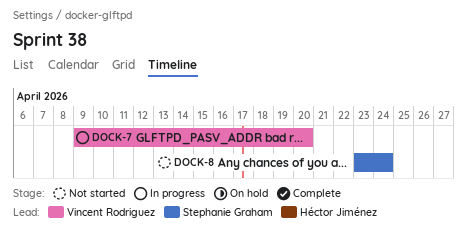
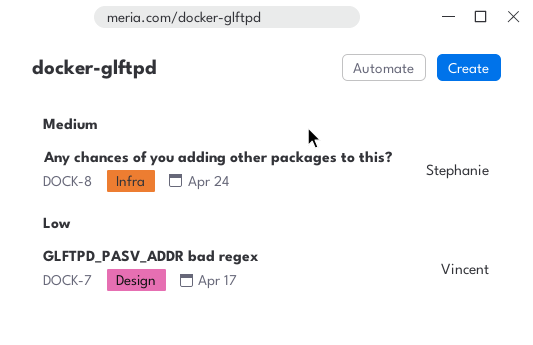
DOCK-7, due: Apr 20 -> Apr 17

